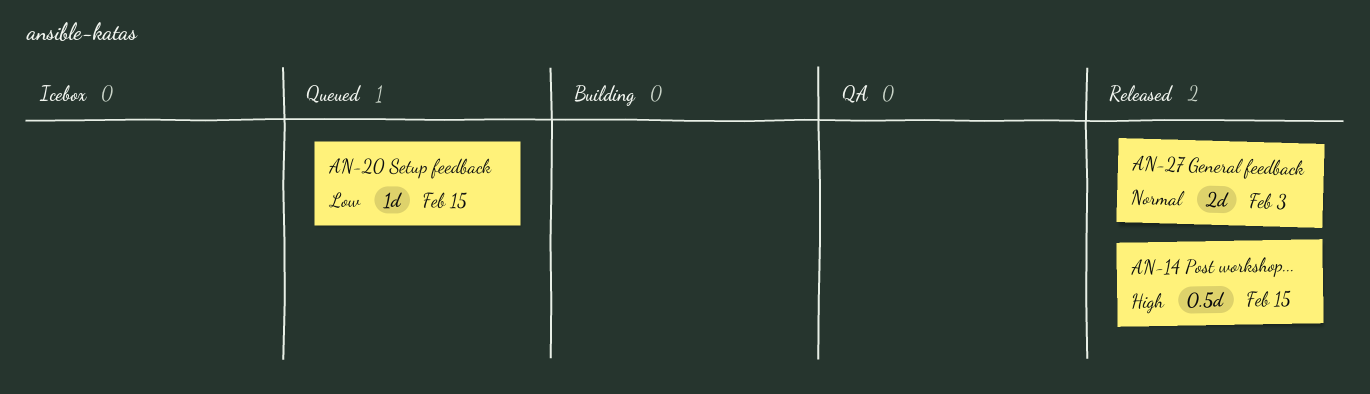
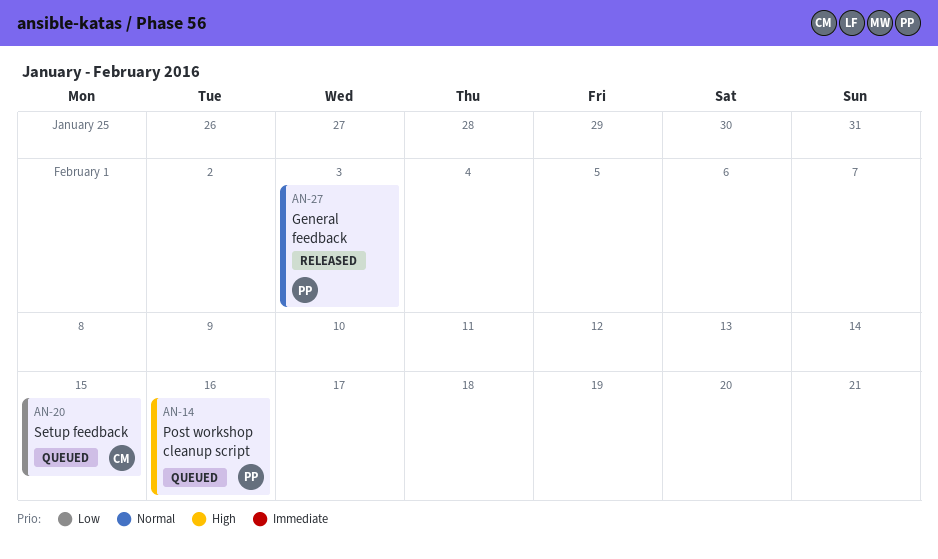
AN-14, status: Released -> Queued
AN-14, due: Feb 15 -> Feb 16

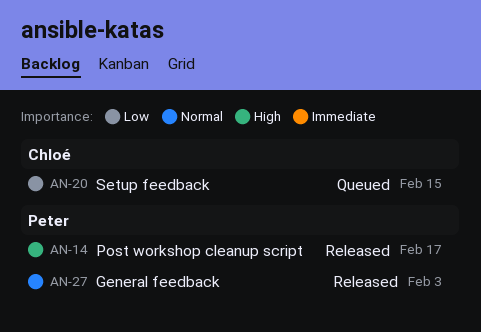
AN-14, status: Queued -> Released
AN-14, due: Feb 16 -> Feb 17

